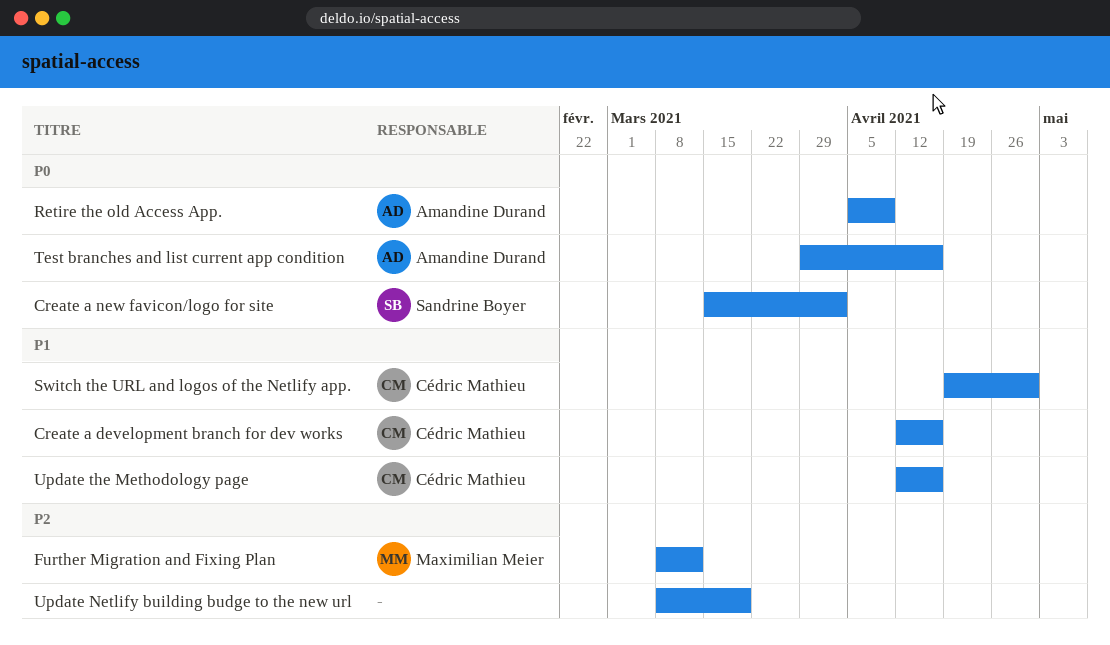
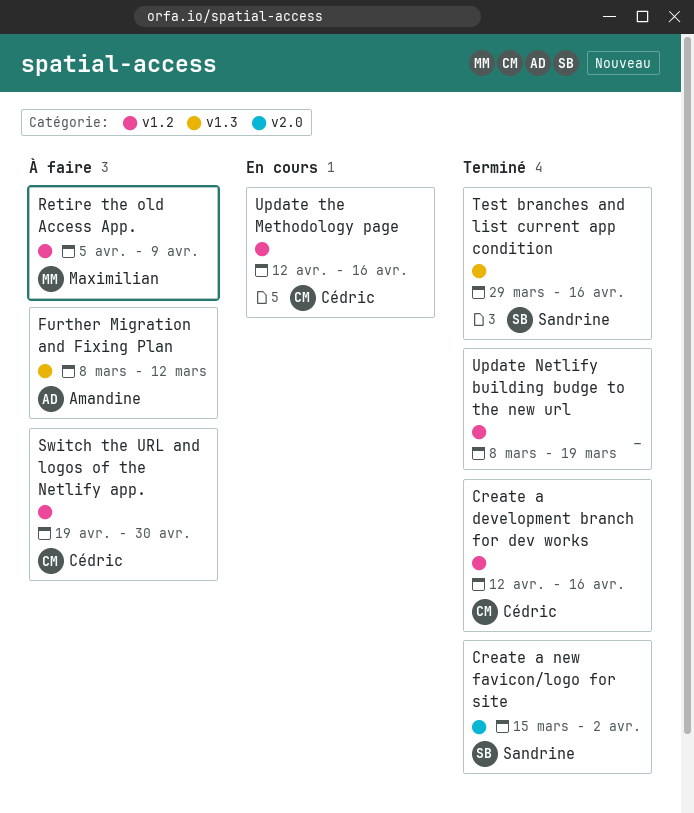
Further Migration and Fixing Plan, owner: Maximilian Meier -> Amandine Durand
Retire the old Access App., owner: Amandine Durand -> Maximilian Meier
Test branches and list current app condition, owner: Amandine Durand -> Sandrine Boyer

